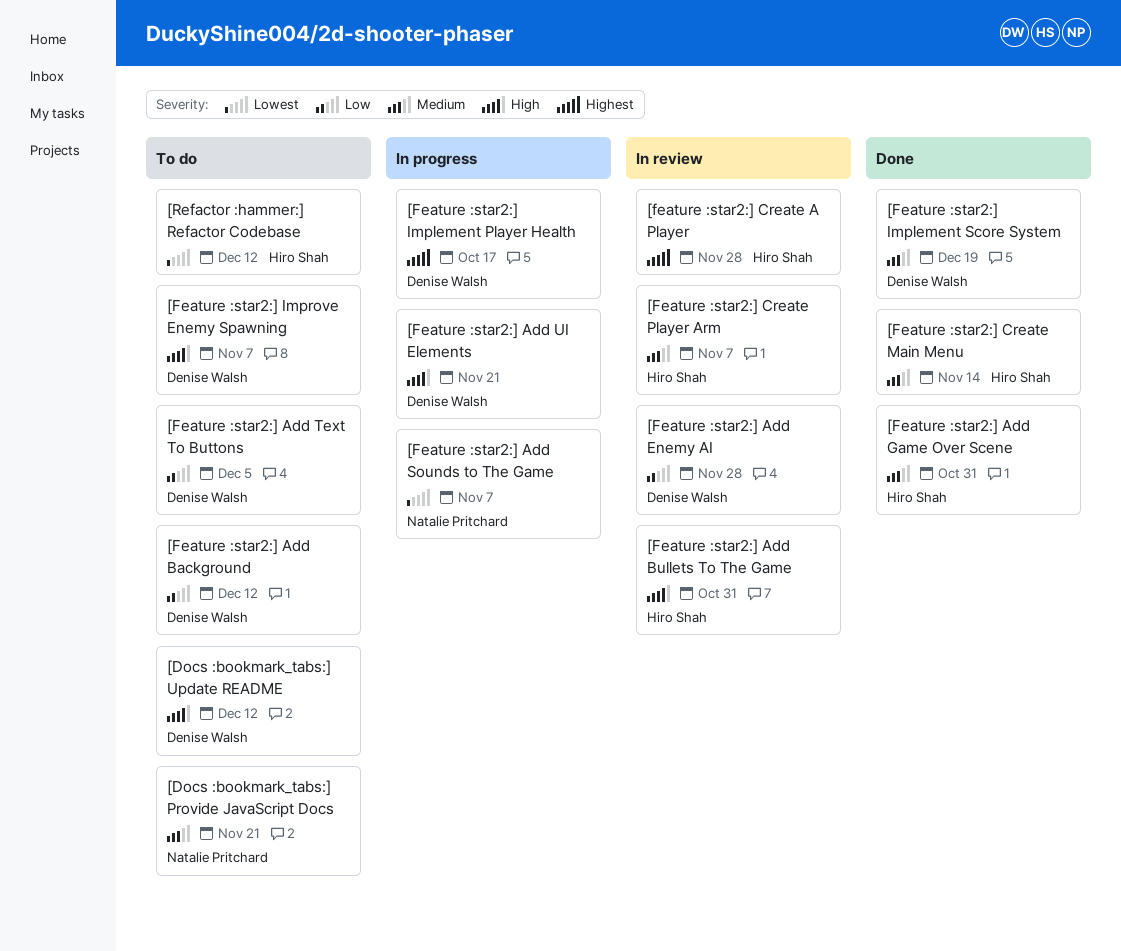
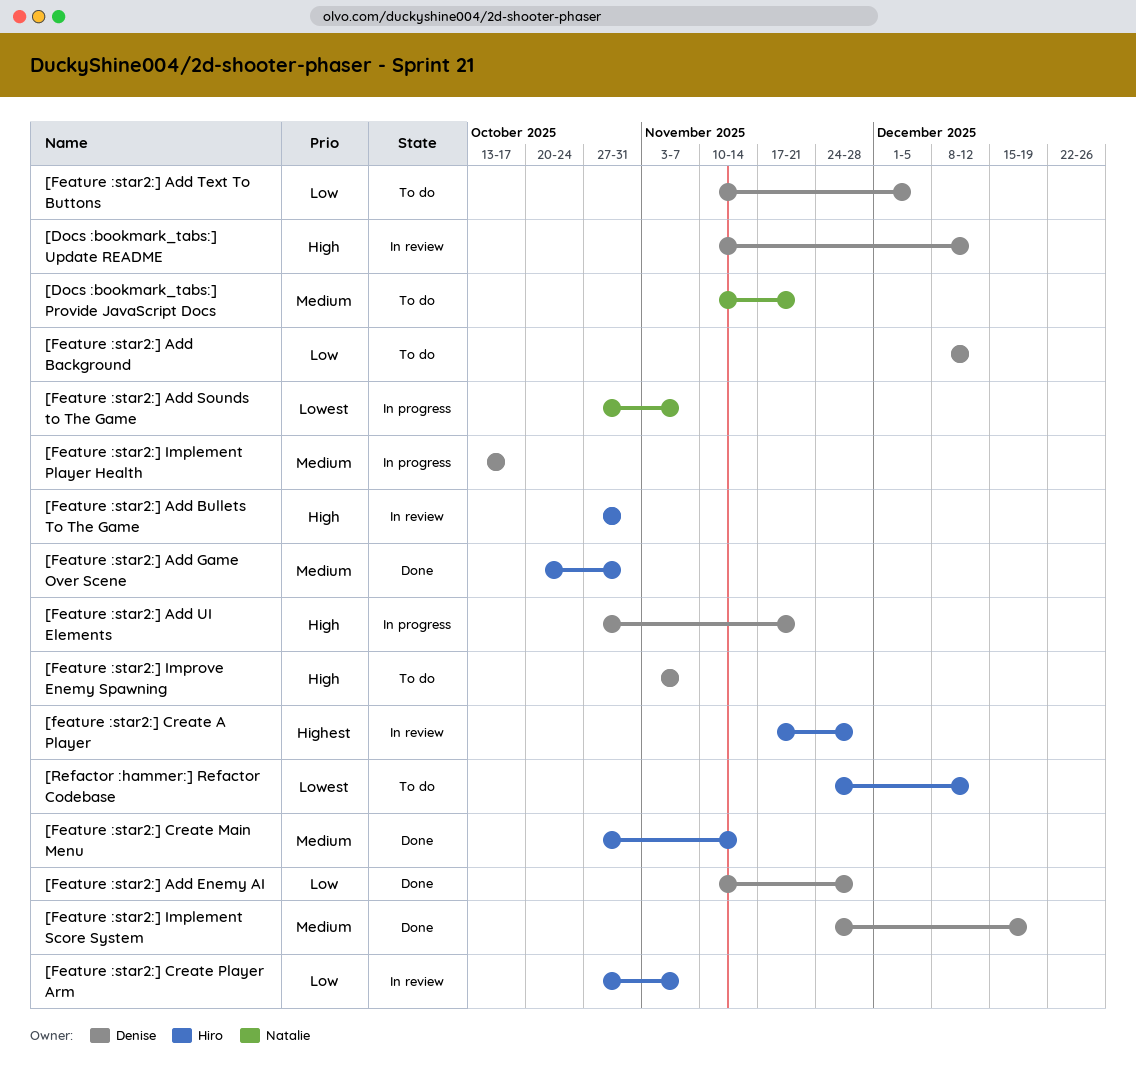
[Docs :bookmark_tabs:] Update README, status: To do -> In review
[Feature :star2:] Add Enemy AI, status: In review -> Done
[Feature :star2:] Create Player Arm, priority: Medium -> Low
[Feature :star2:] Implement Player Health, priority: Highest -> Medium

